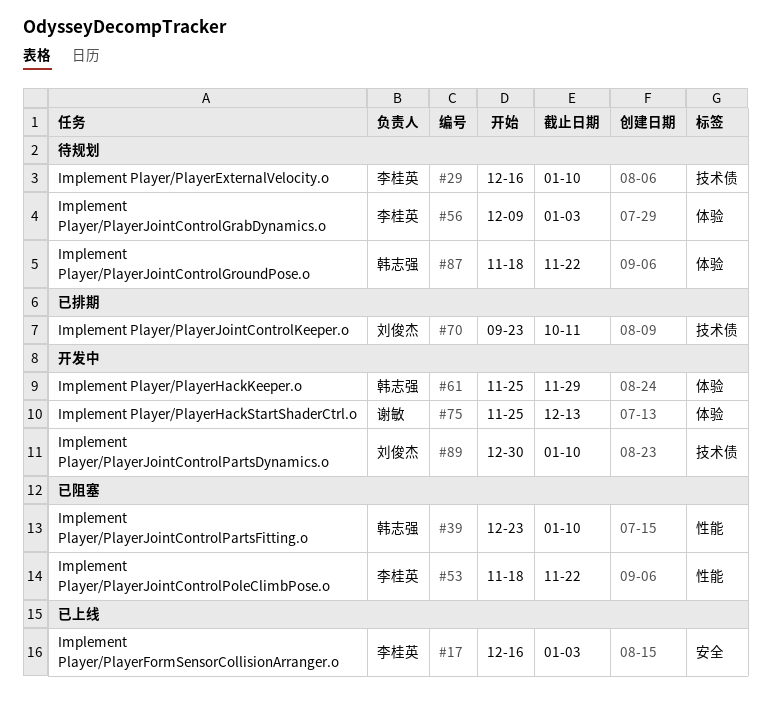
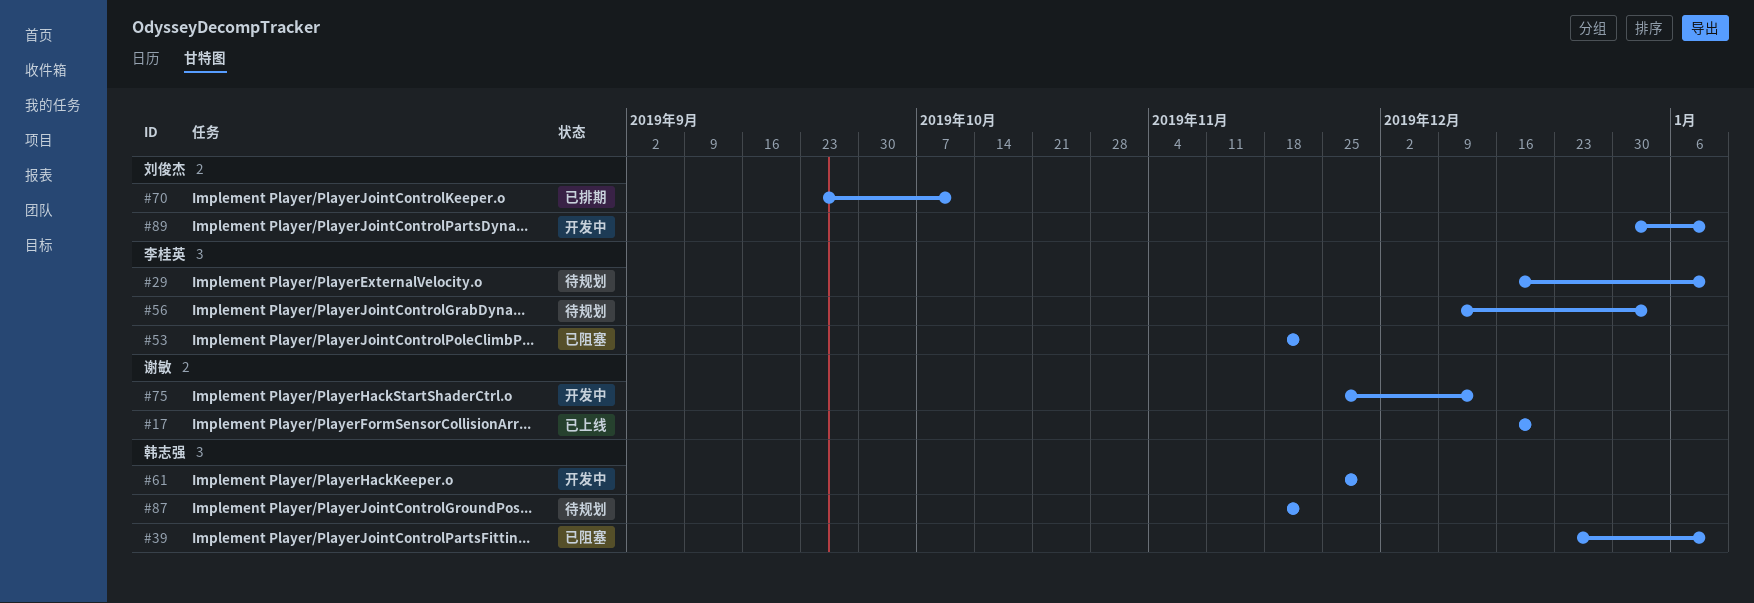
#17, owner: 李桂英 -> 谢敏
#17, due: Jan 3 -> Dec 20

